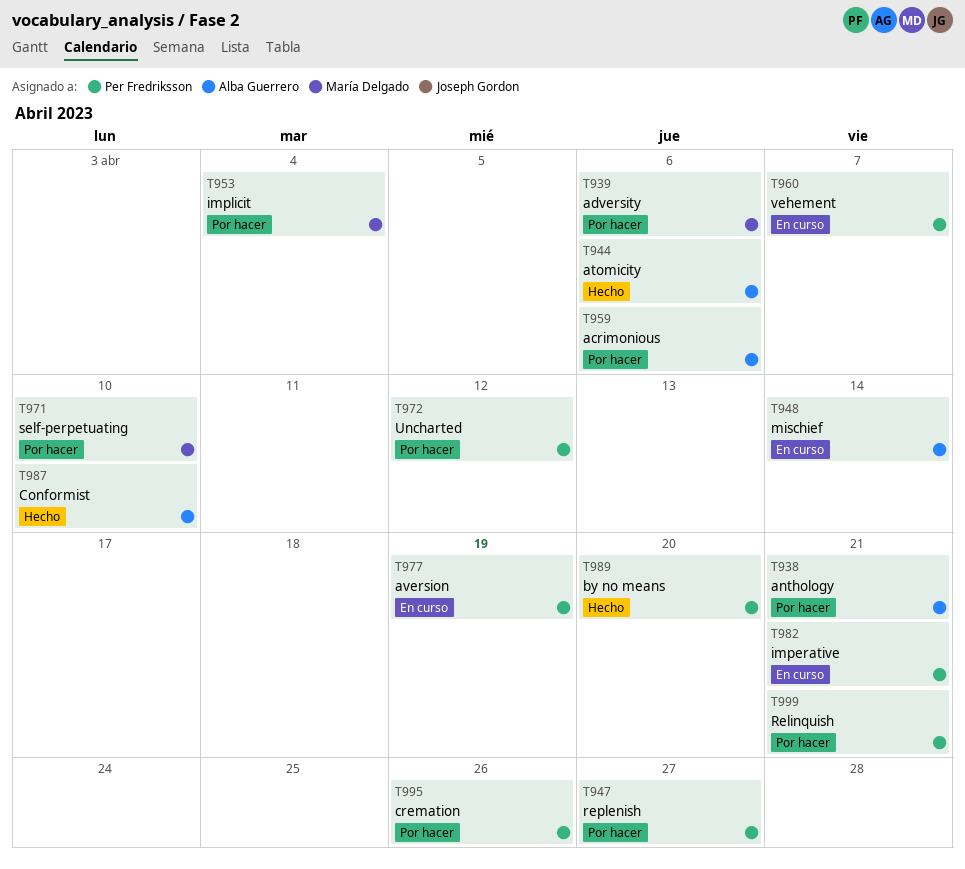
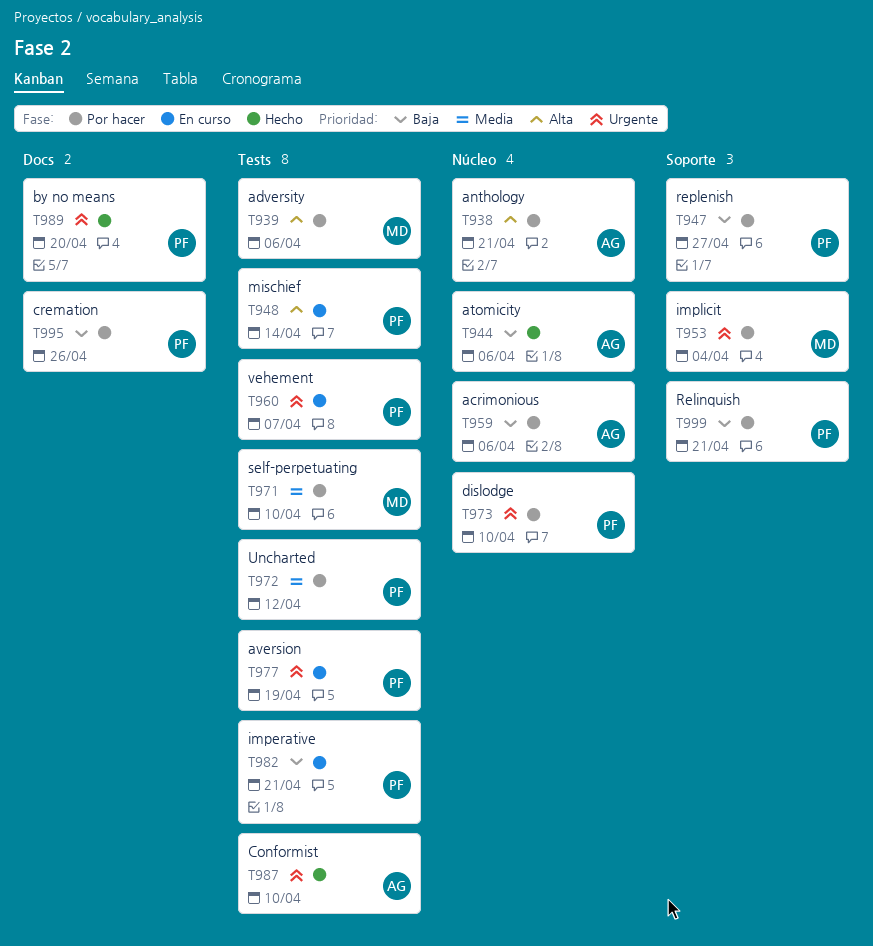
T948, owner: Alba Guerrero -> Per Fredriksson
T973: none -> present

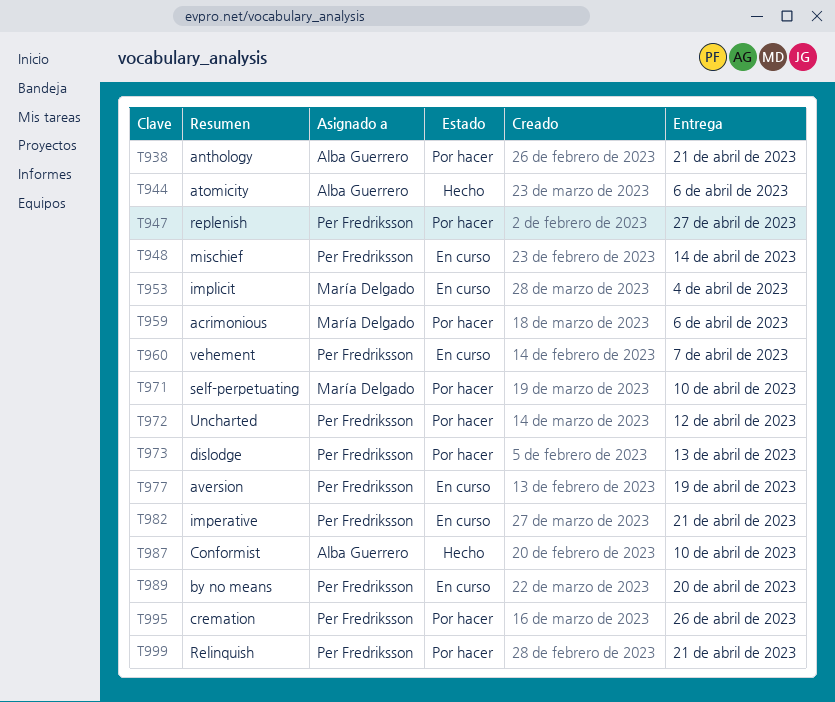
T939: present -> none
T953, status: Por hacer -> En curso
T959, owner: Alba Guerrero -> María Delgado
T973, due: Apr 10 -> Apr 13
T989, status: Hecho -> En curso

